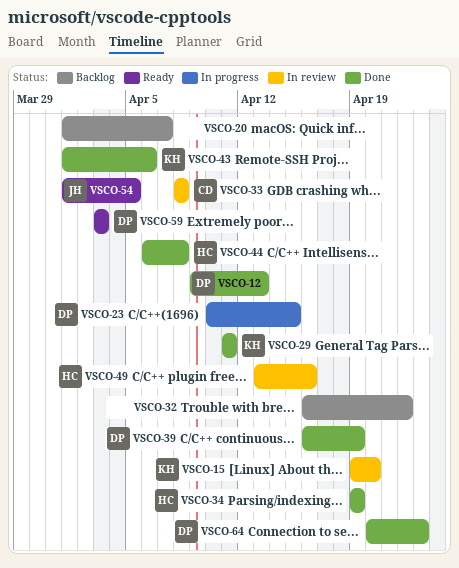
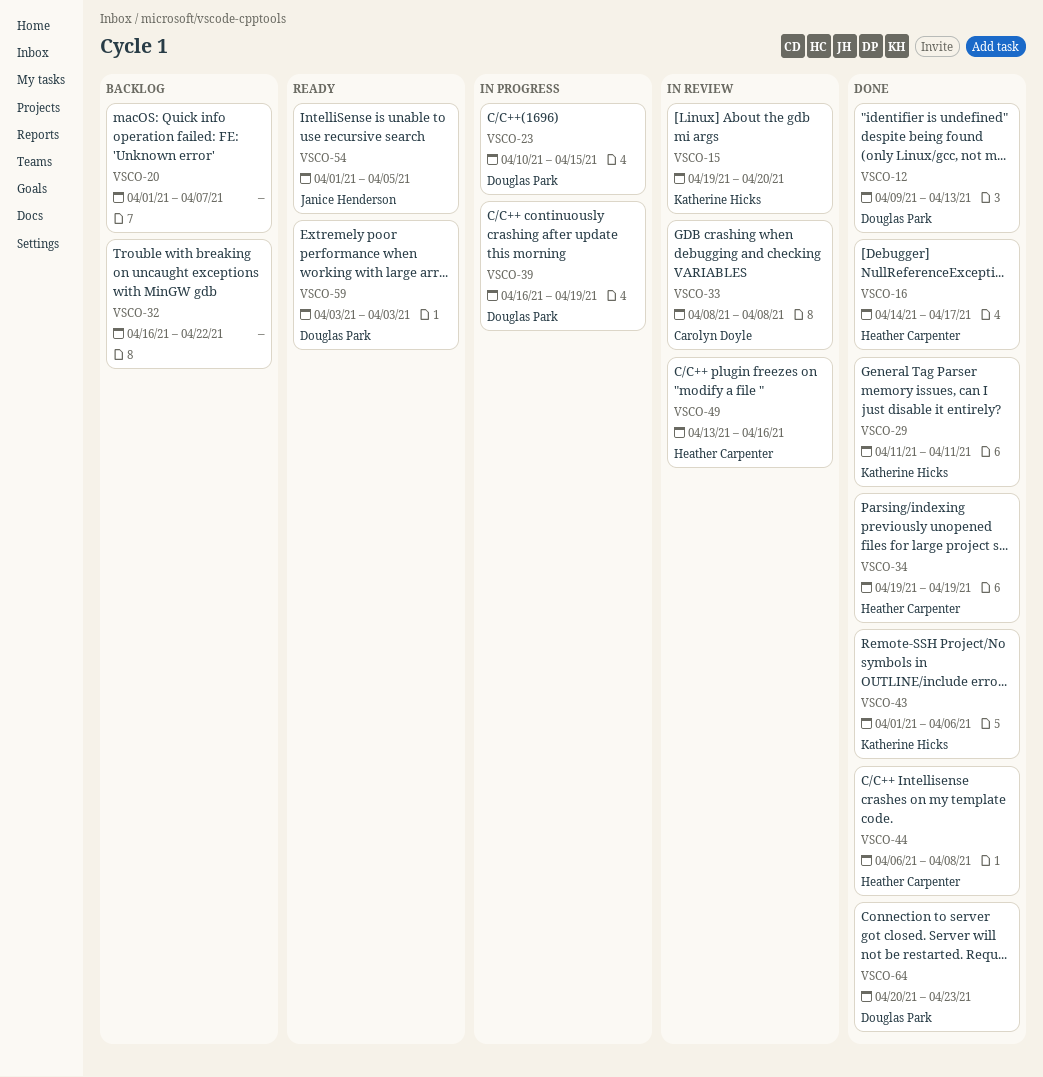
VSCO-16: none -> present
VSCO-39, status: Done -> In progress

